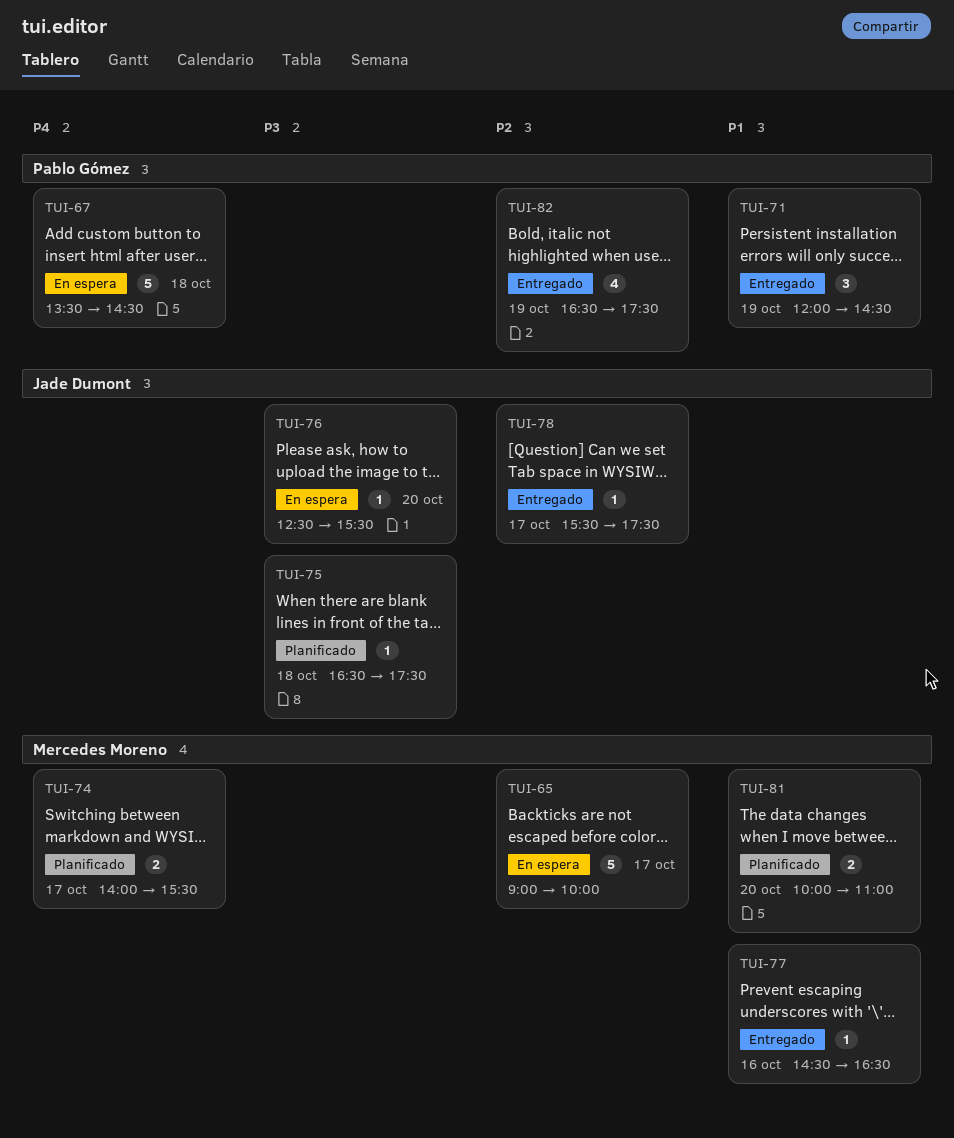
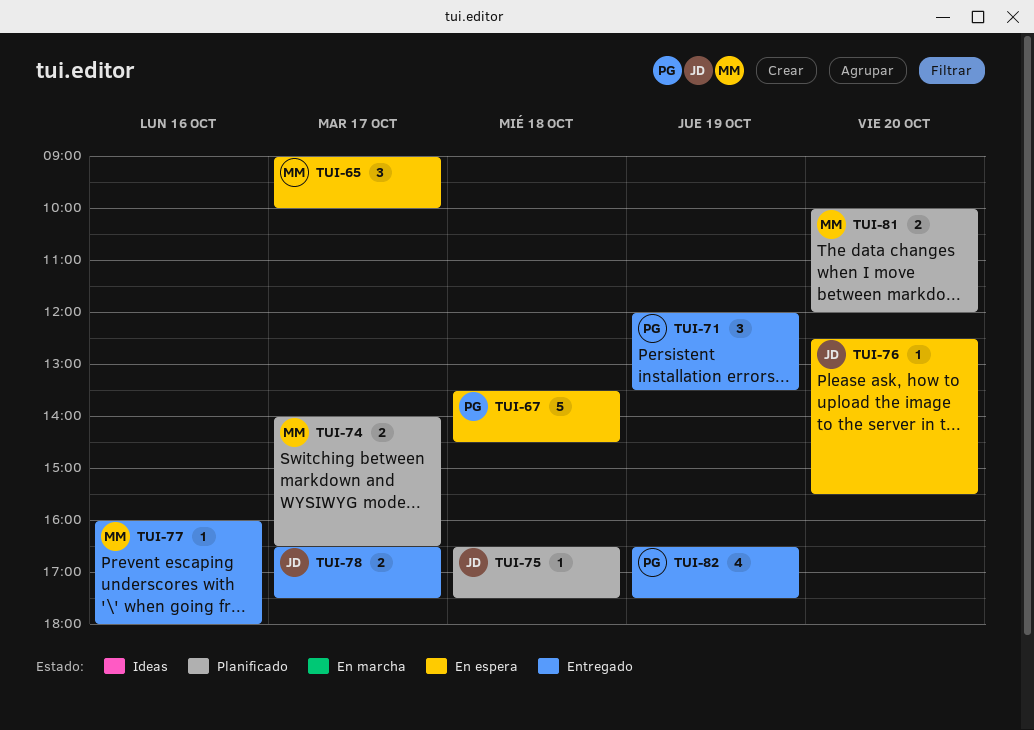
TUI-65, estimate: 5 -> 3
TUI-71, ends: 14:30 -> 13:30
TUI-74, ends: 15:30 -> 16:30
TUI-77, begins: 14:30 -> 16:00
TUI-77, ends: 16:30 -> 18:00
TUI-78, estimate: 1 -> 2
TUI-78, begins: 15:30 -> 16:30
TUI-81, ends: 11:00 -> 12:00

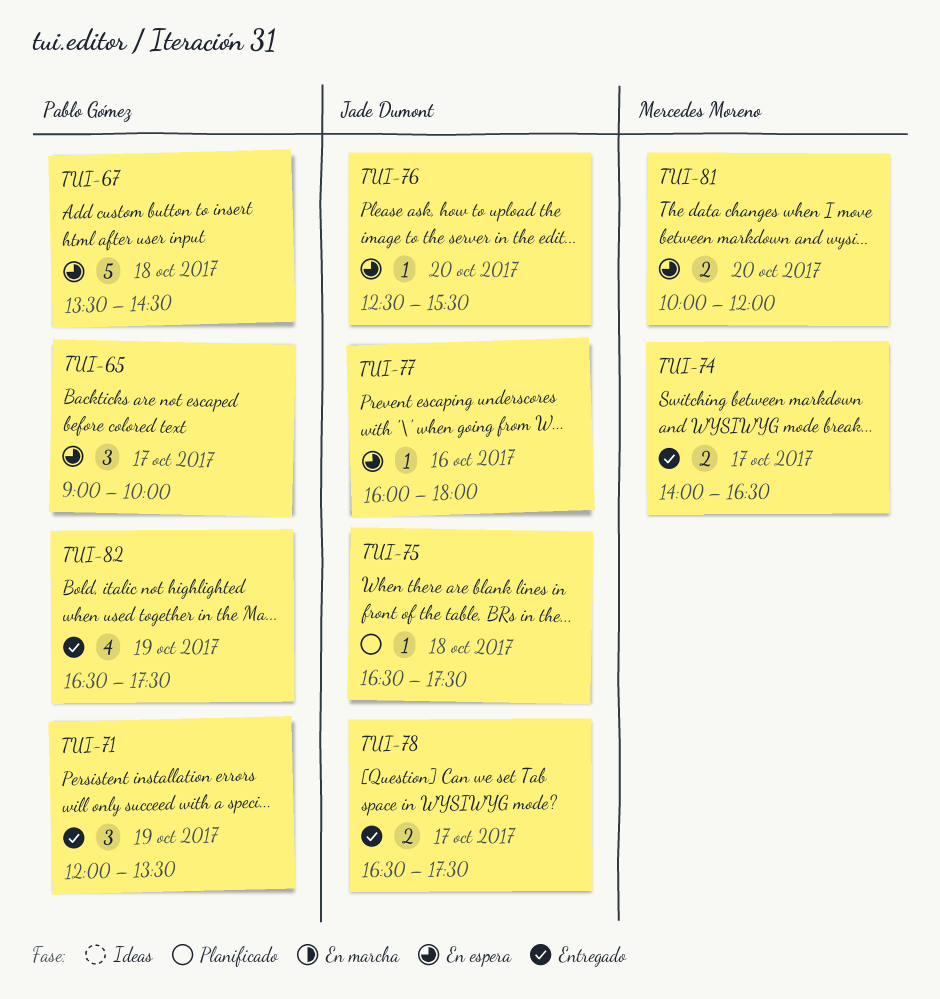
TUI-65, owner: Mercedes Moreno -> Pablo Gómez
TUI-74, status: Planificado -> Entregado
TUI-77, status: Entregado -> En espera
TUI-77, owner: Mercedes Moreno -> Jade Dumont
TUI-81, status: Planificado -> En espera

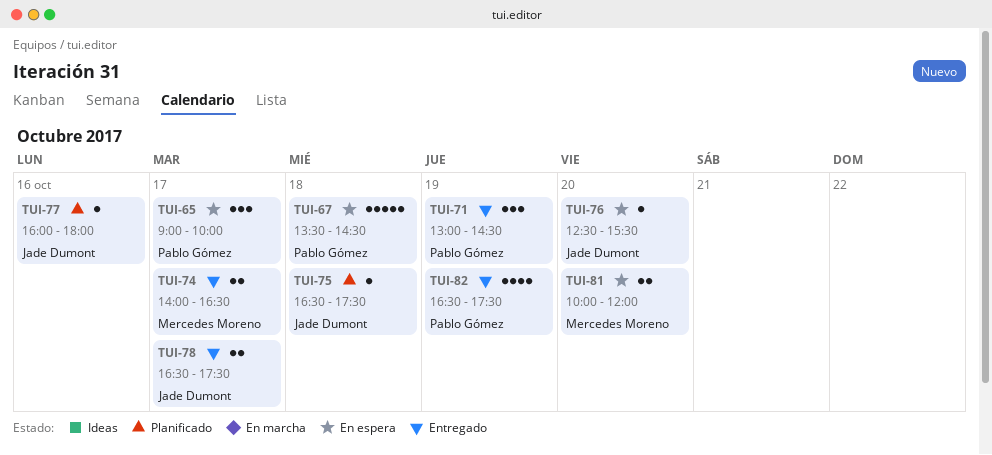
TUI-71, begins: 12:00 -> 13:00
TUI-71, ends: 13:30 -> 14:30
TUI-77, status: En espera -> Planificado

